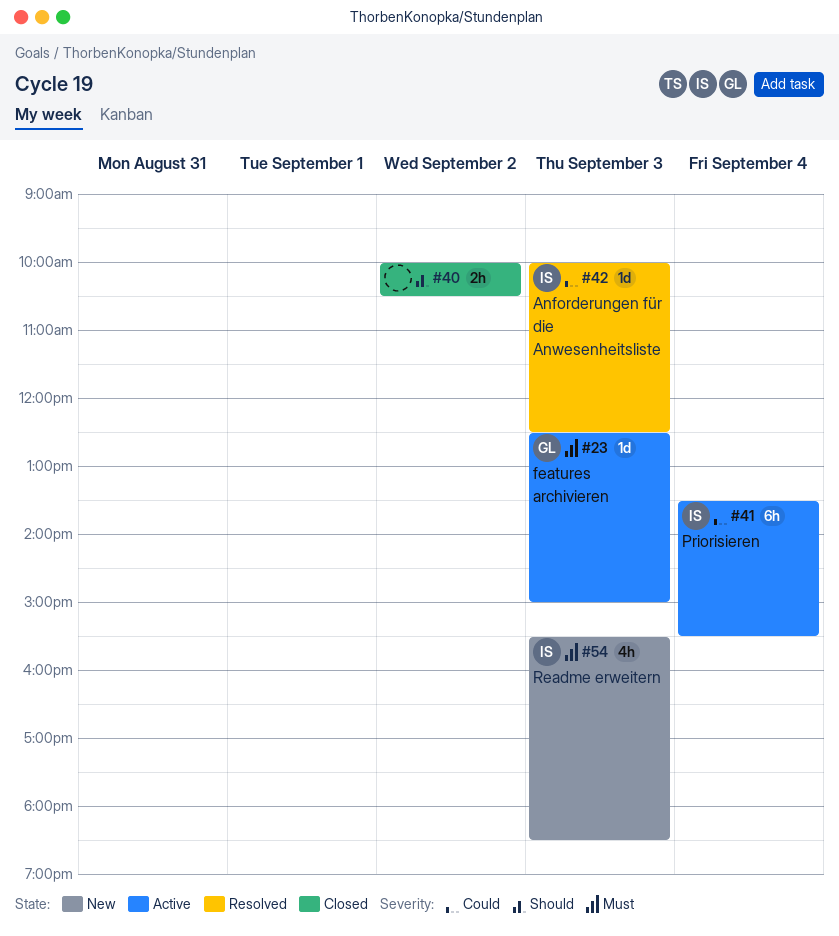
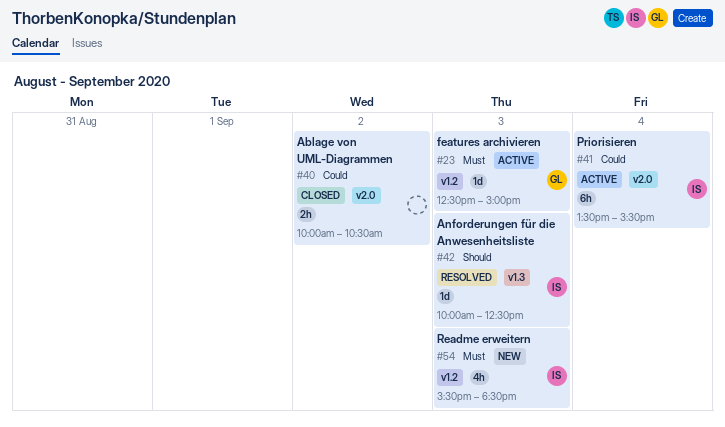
#40, priority: Should -> Could
#42, priority: Could -> Should

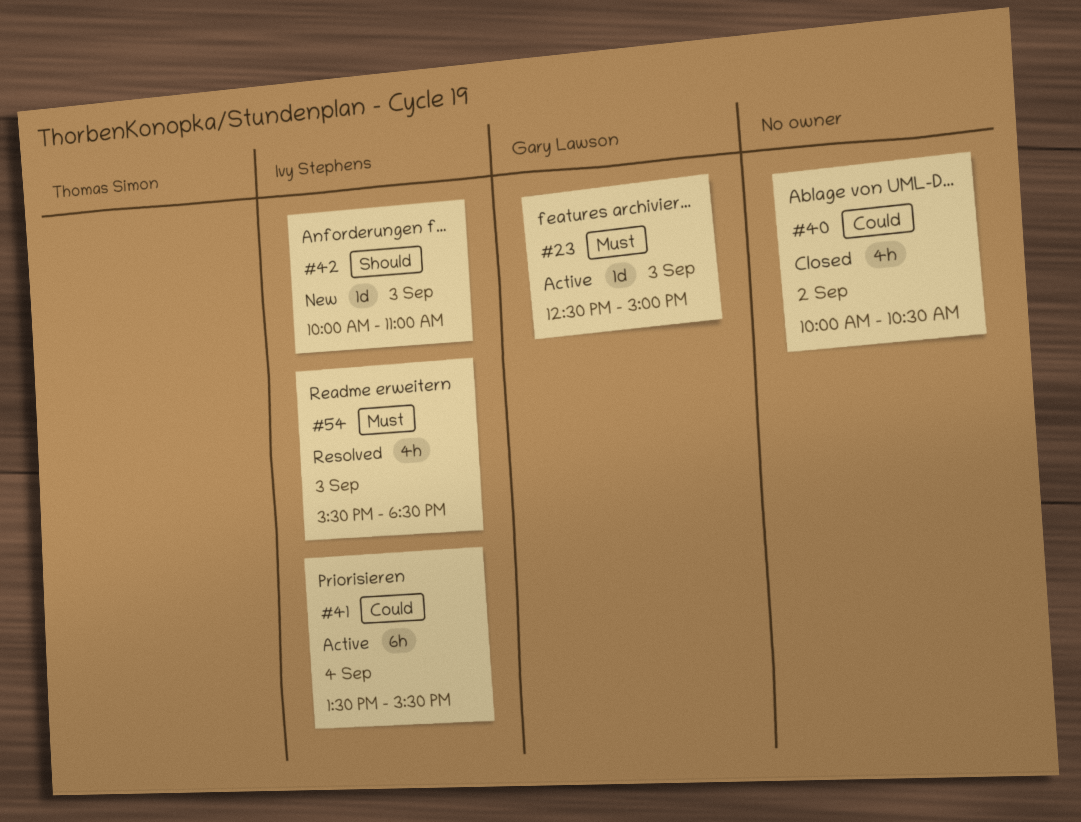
#40, estimate: 2h -> 4h
#42, status: Resolved -> New
#42, ends: 12:30 -> 11:00
#54, status: New -> Resolved

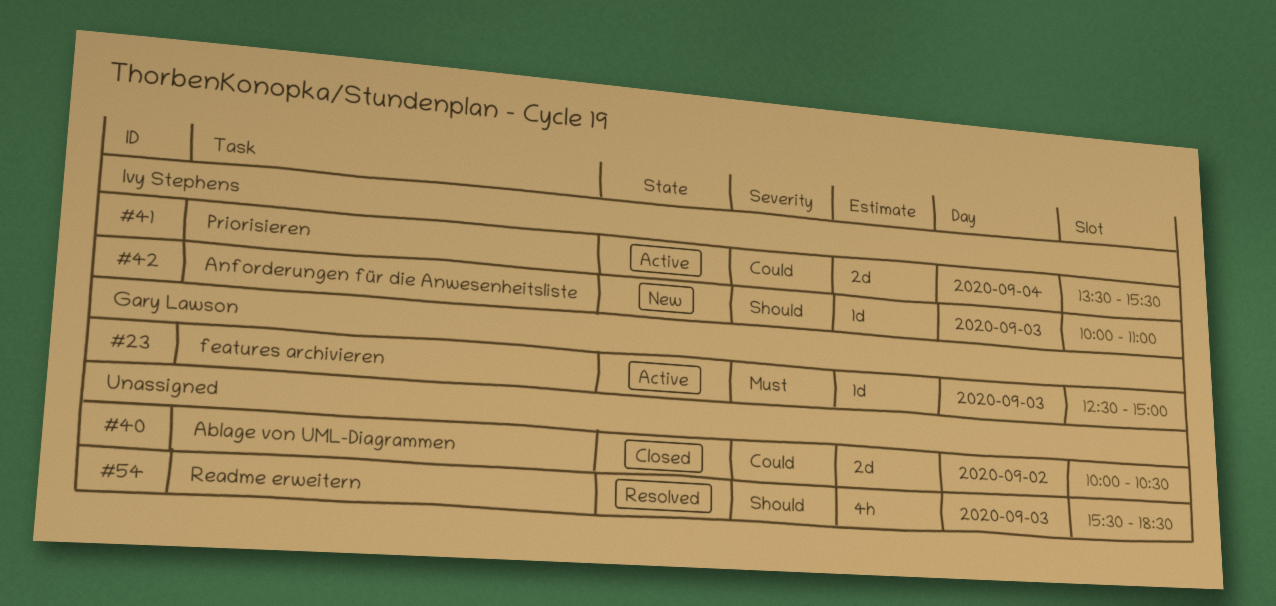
#40, estimate: 4h -> 2d
#41, estimate: 6h -> 2d
#54, owner: Ivy Stephens -> none
#54, priority: Must -> Should

